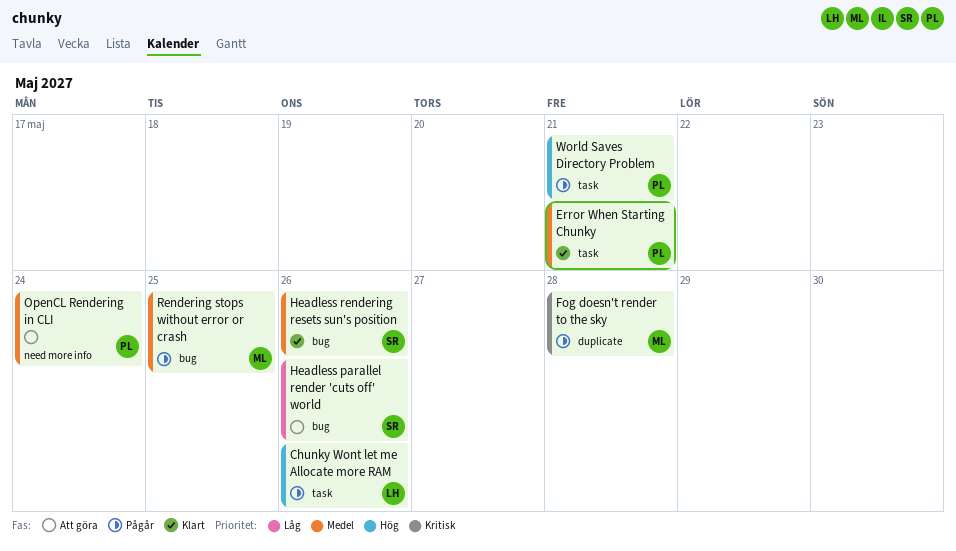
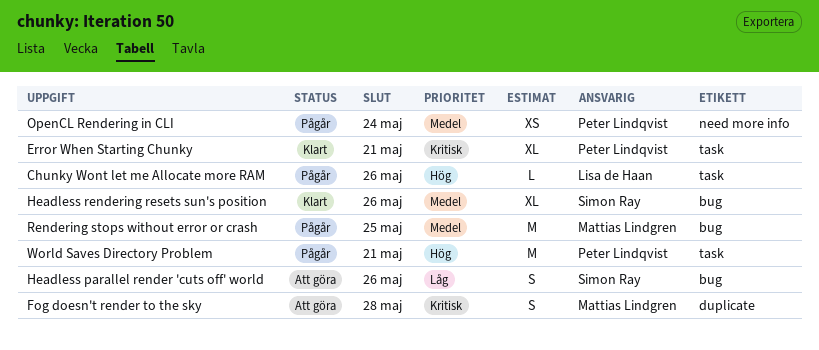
Error When Starting Chunky, priority: Medel -> Kritisk
Fog doesn't render to the sky, status: Pågår -> Att göra
OpenCL Rendering in CLI, status: Att göra -> Pågår

